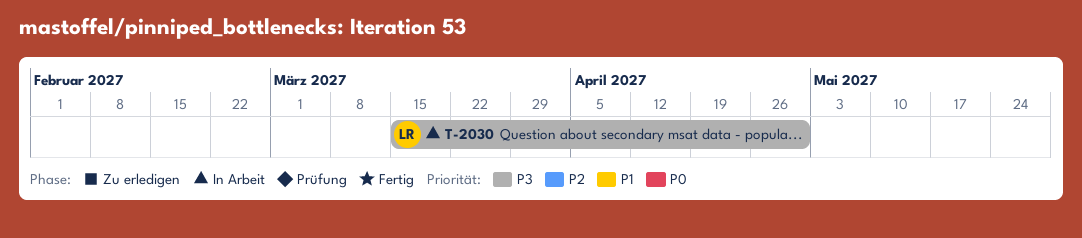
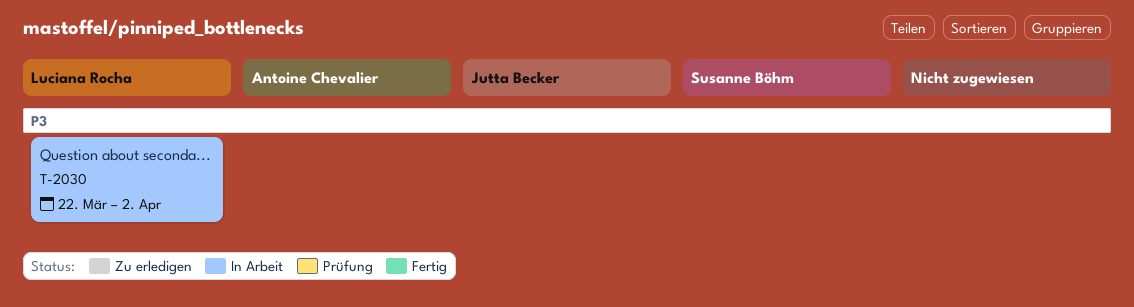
T-2030, start: Mar 15 -> Mar 22
T-2030, due: Apr 30 -> Apr 2

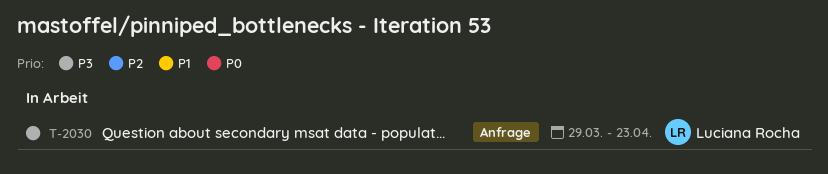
T-2030, start: Mar 22 -> Mar 29
T-2030, due: Apr 2 -> Apr 23

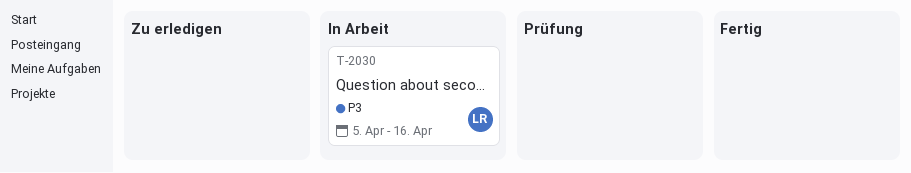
T-2030, start: Mar 29 -> Apr 5
T-2030, due: Apr 23 -> Apr 16

